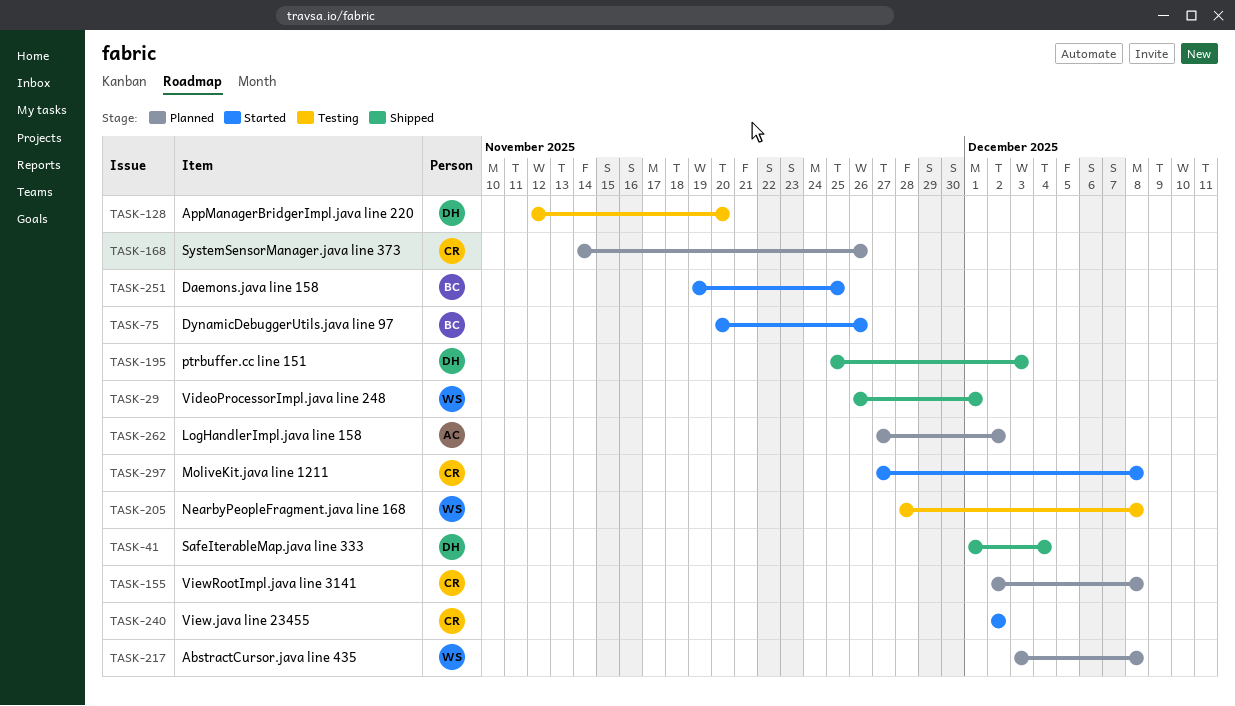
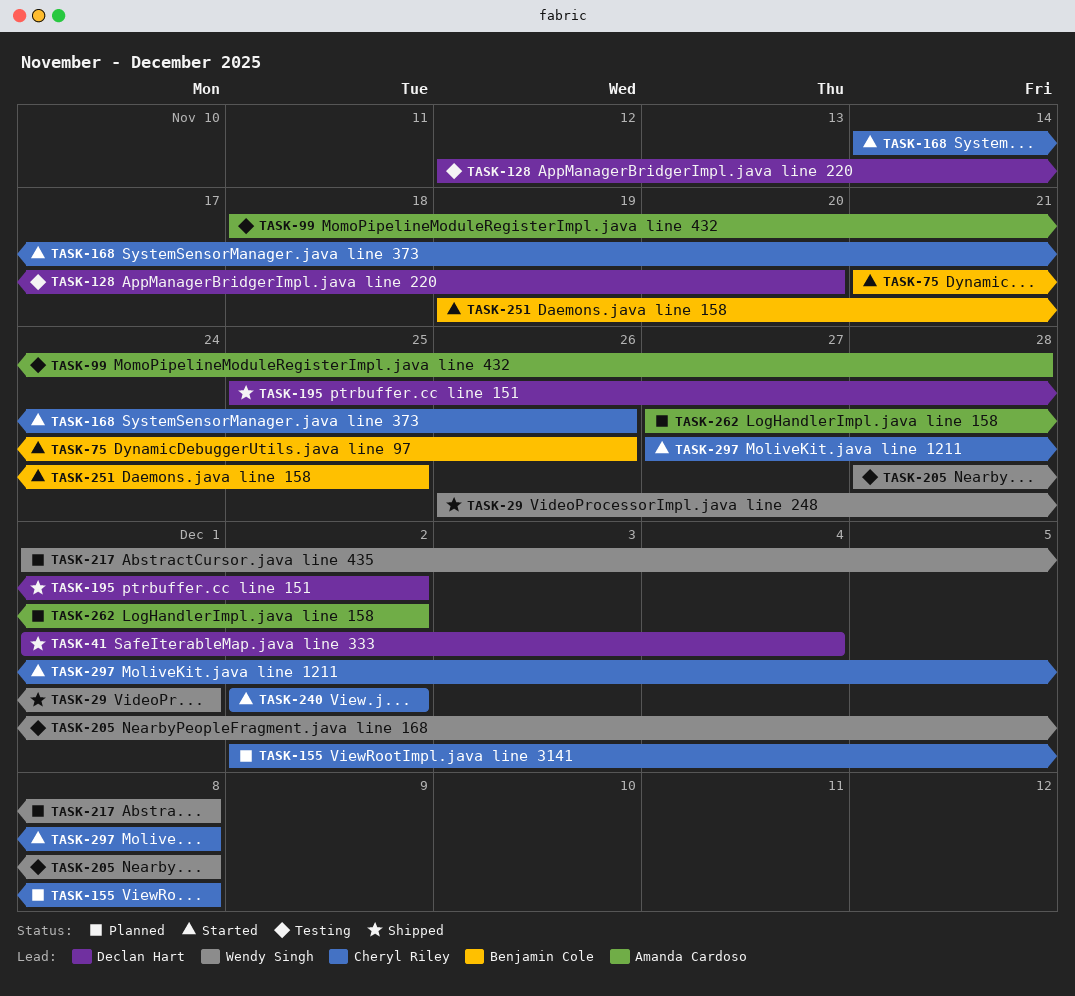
TASK-75, start: Nov 20 -> Nov 21
TASK-99: none -> present
TASK-168, status: Planned -> Started
TASK-195, due: Dec 3 -> Dec 2
TASK-217, start: Dec 3 -> Dec 1

